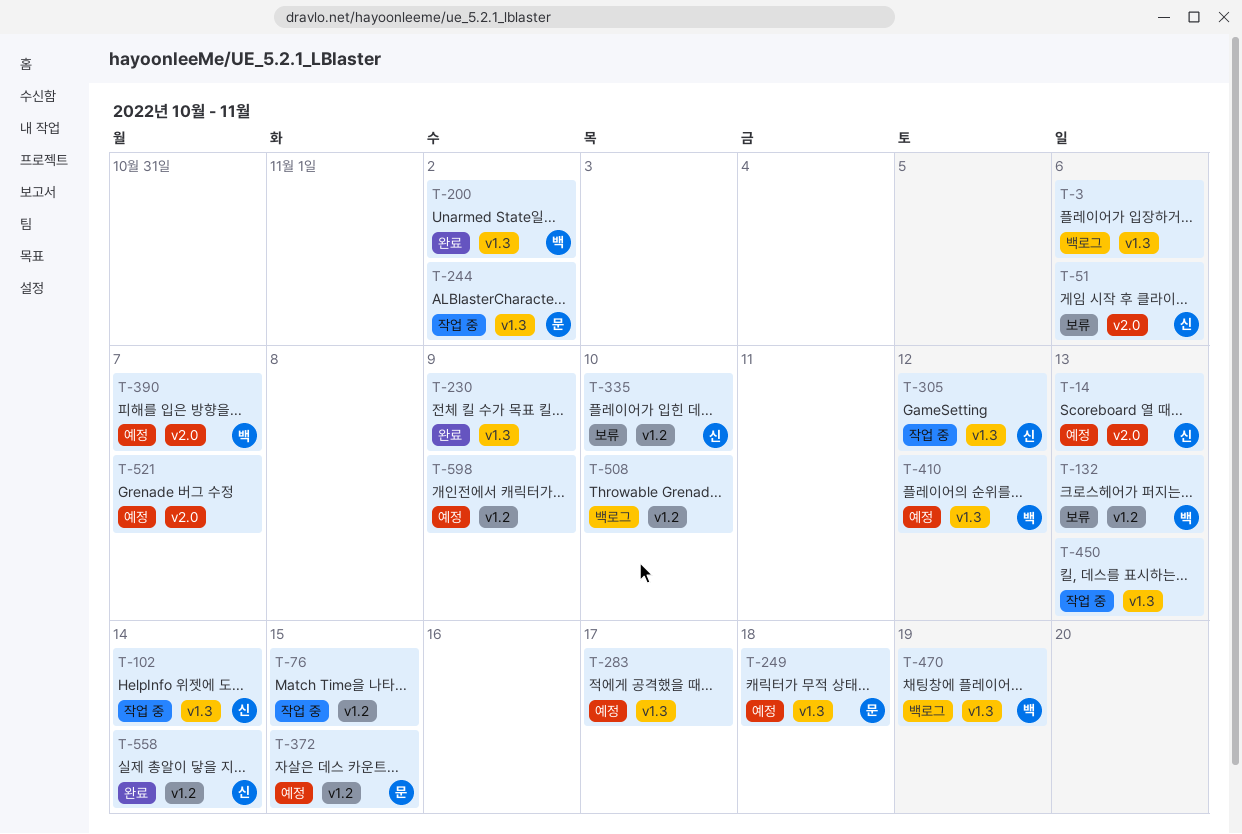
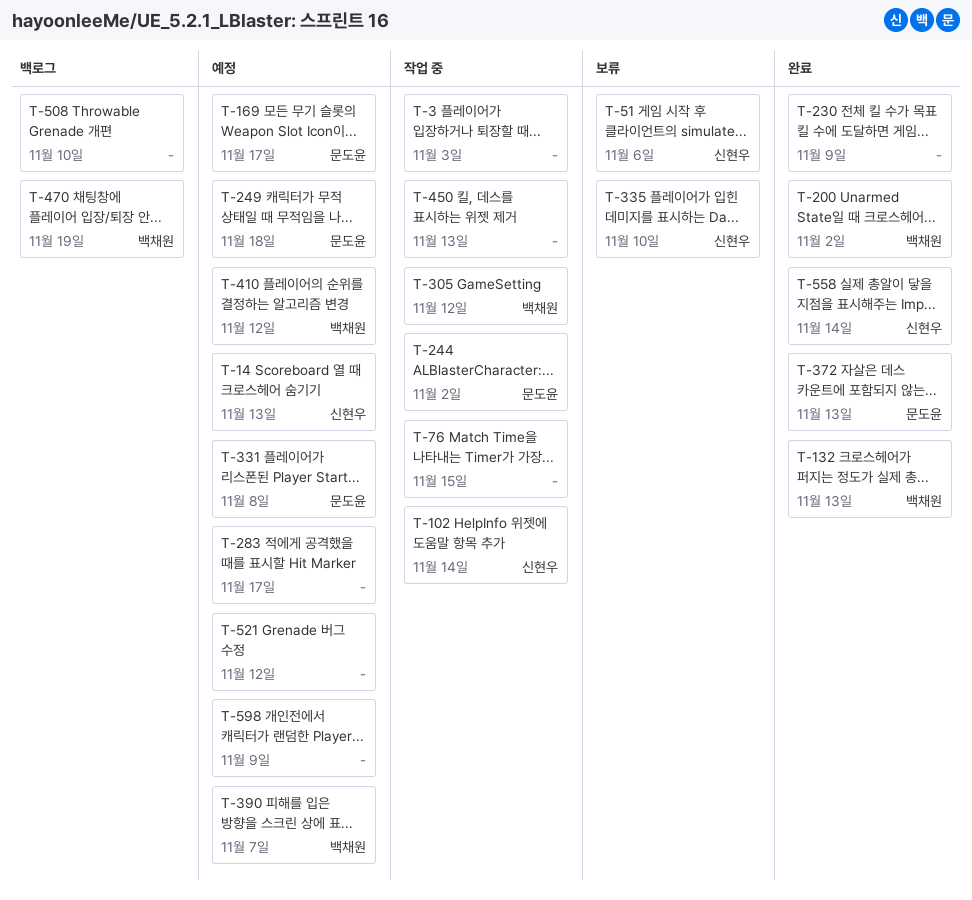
T-3, status: 백로그 -> 작업 중
T-3, due: Nov 6 -> Nov 3
T-132, status: 보류 -> 완료
T-169: none -> present
T-305, owner: 신현우 -> 백채원
T-331: none -> present
T-372, status: 예정 -> 완료
T-372, due: Nov 15 -> Nov 13
T-521, due: Nov 7 -> Nov 12

